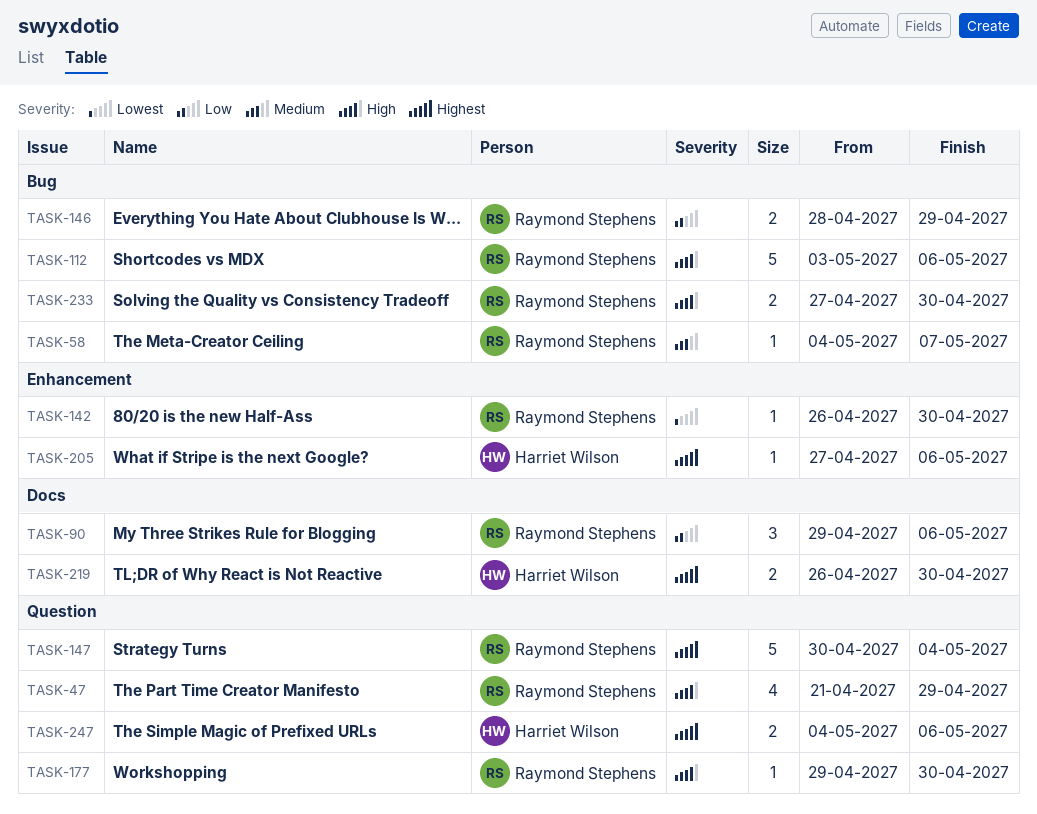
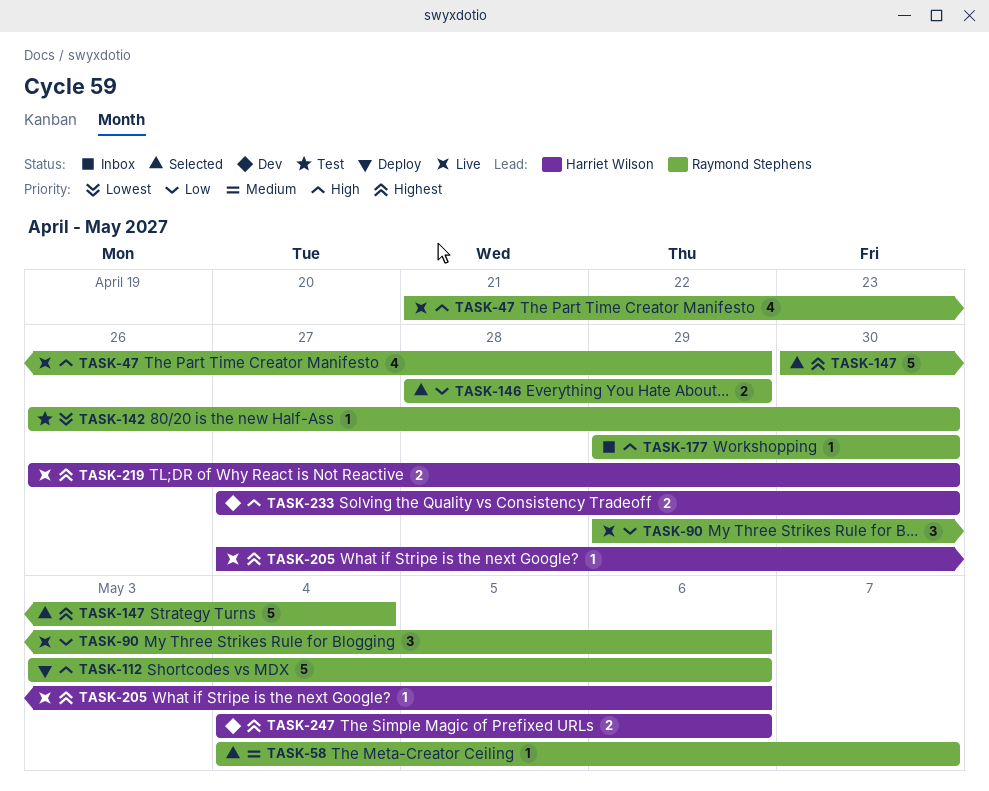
TASK-233, owner: Raymond Stephens -> Harriet Wilson

